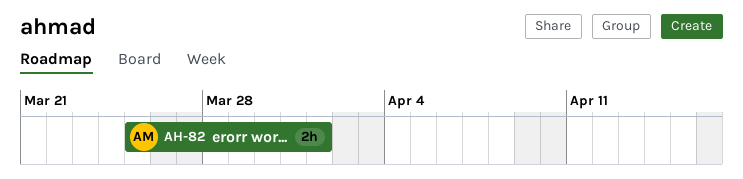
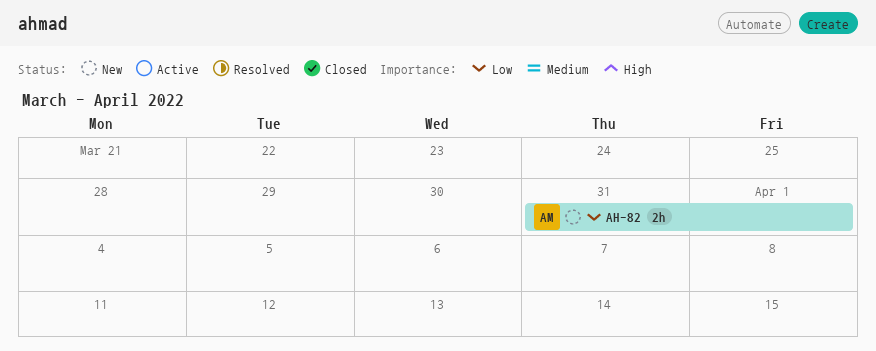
AH-82, start: Mar 25 -> Mar 31

